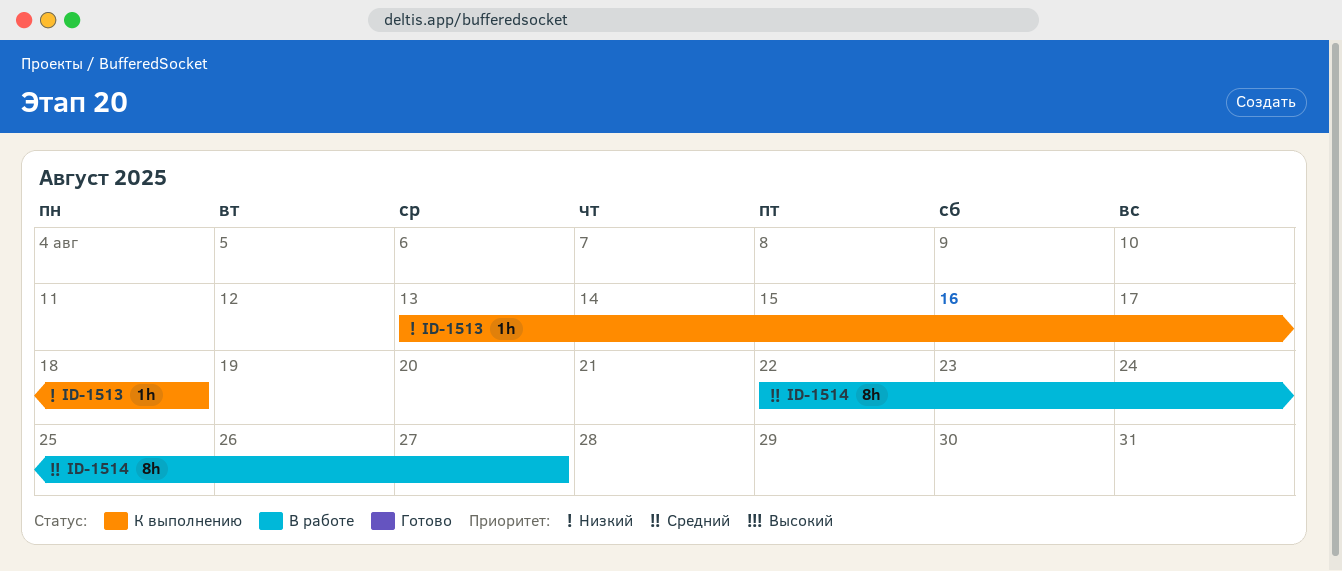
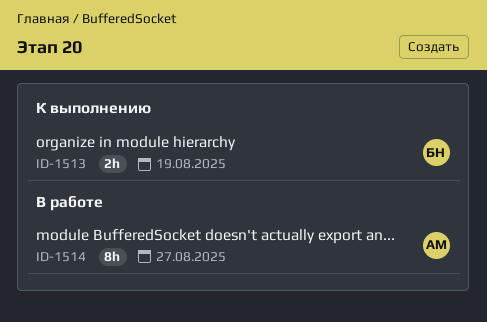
ID-1513, estimate: 1h -> 2h
ID-1513, due: Aug 18 -> Aug 19

